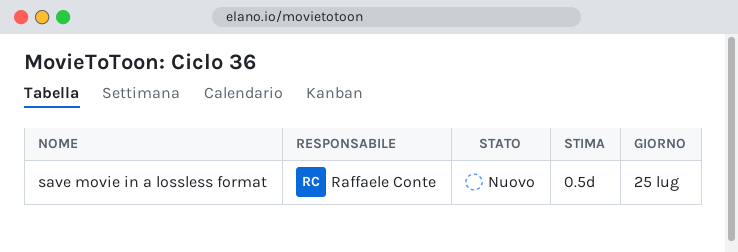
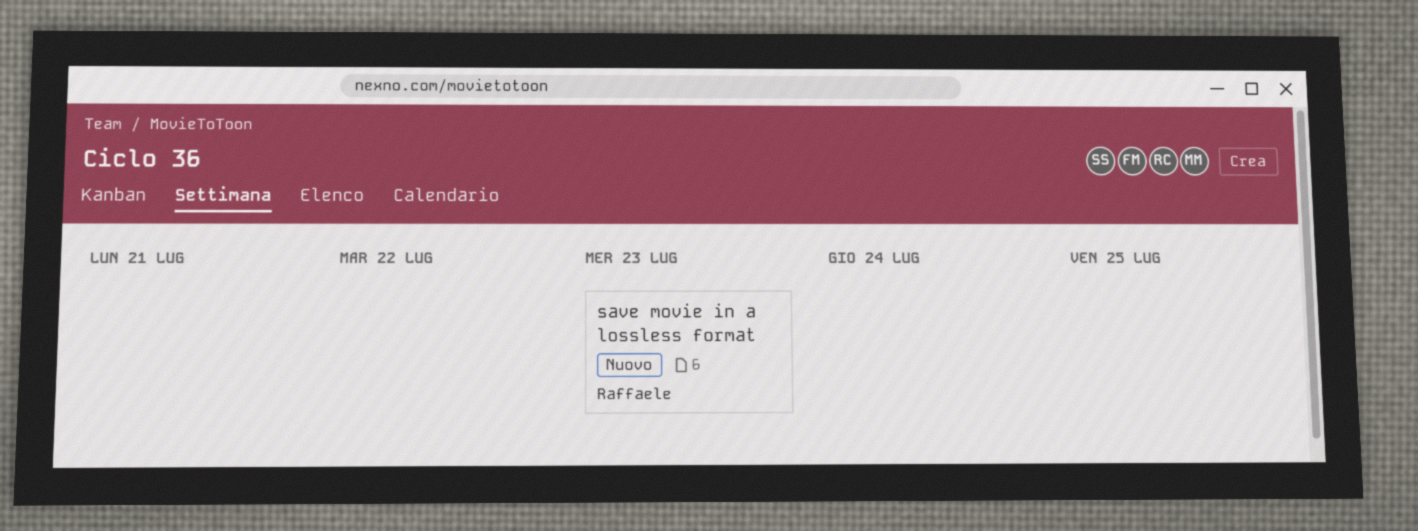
save movie in a lossless format, day: Jul 25 -> Jul 23

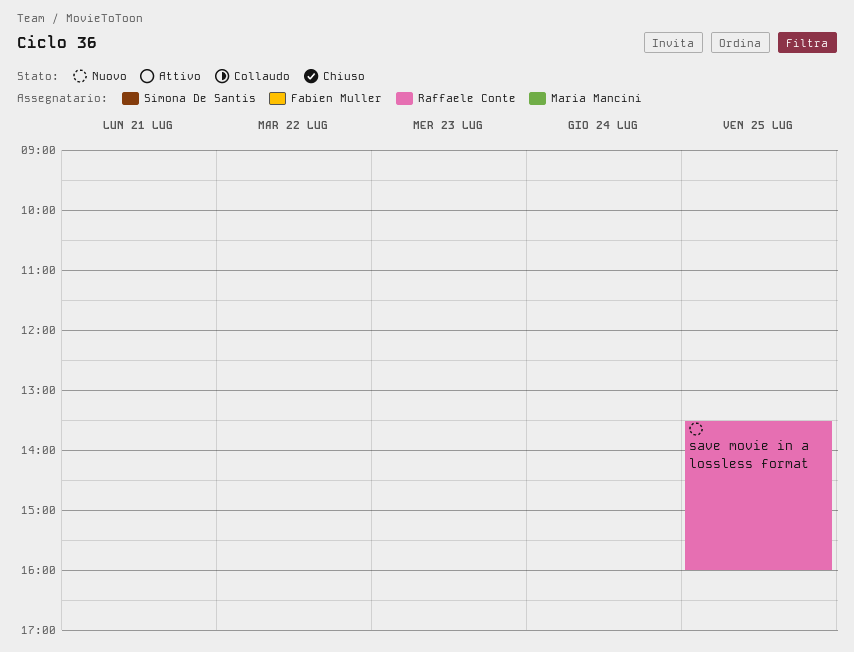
save movie in a lossless format, day: Jul 23 -> Jul 25

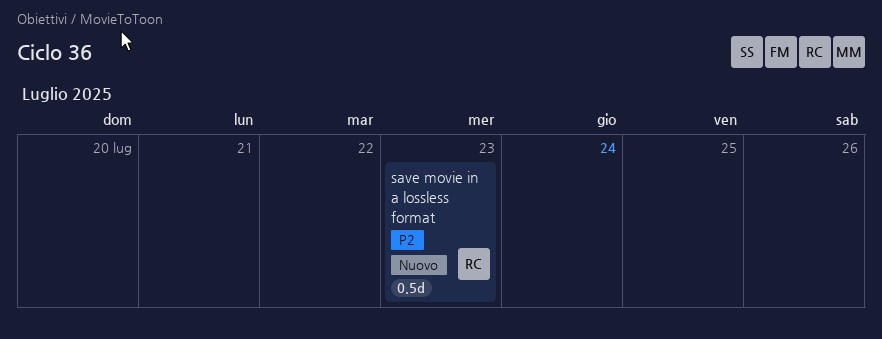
save movie in a lossless format, day: Jul 25 -> Jul 23

